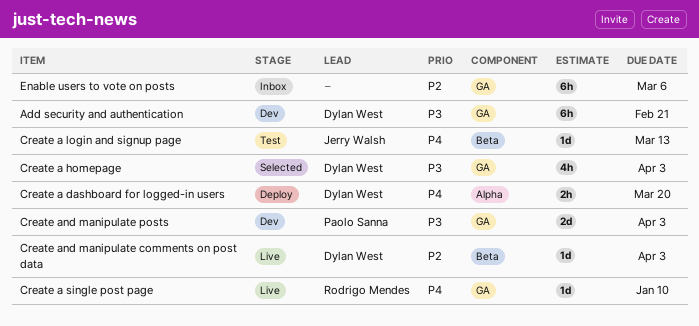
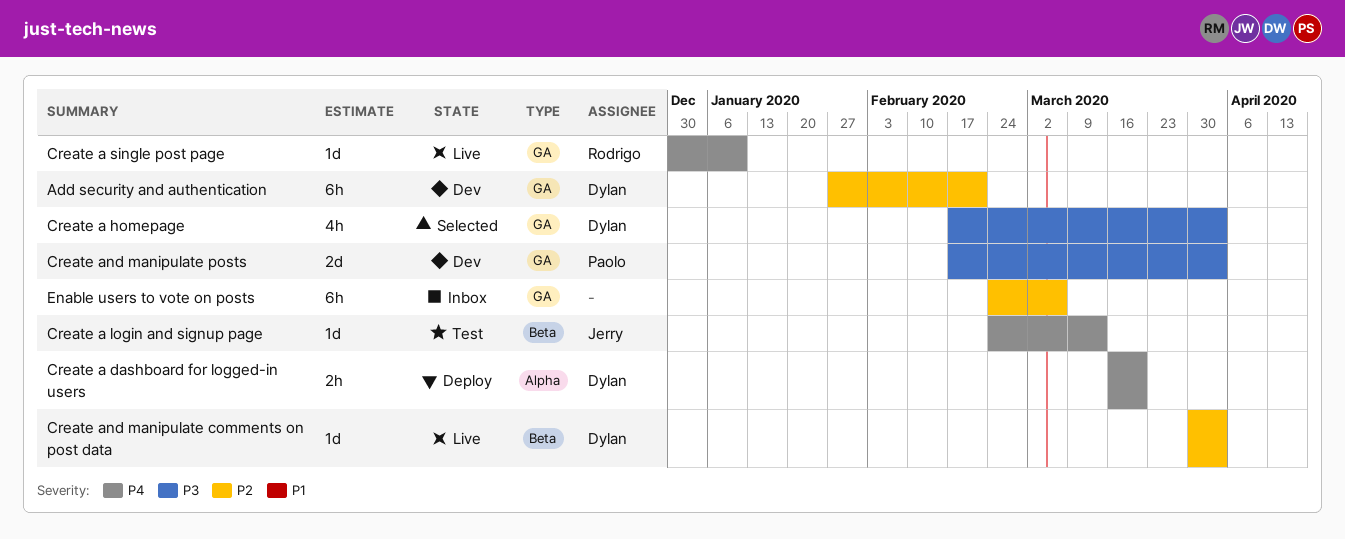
Add security and authentication, priority: P3 -> P2

